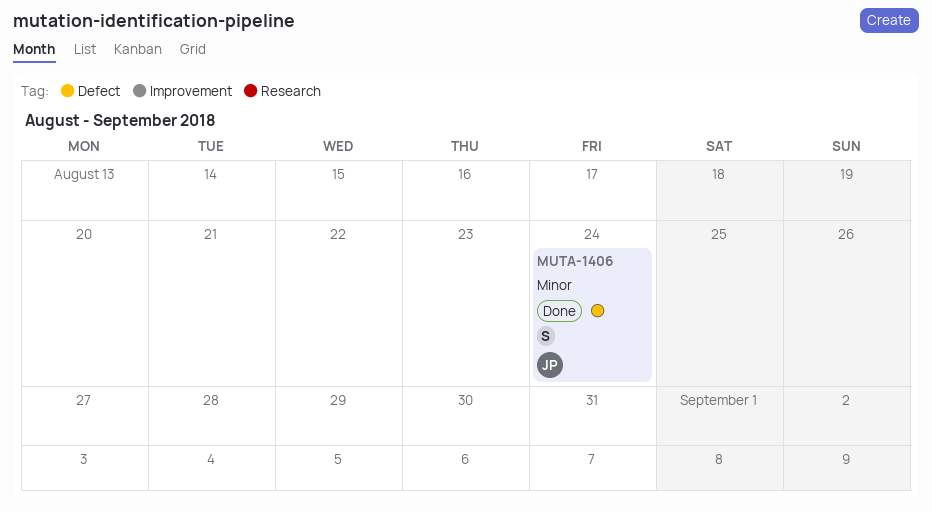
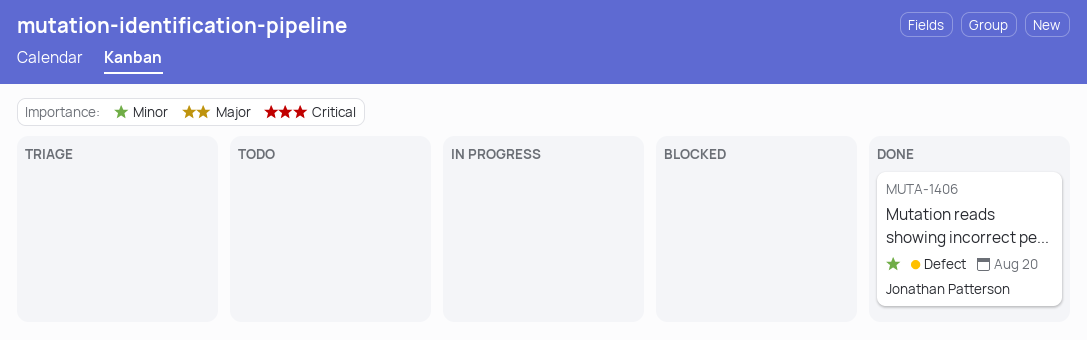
MUTA-1406, due: Aug 24 -> Aug 20

